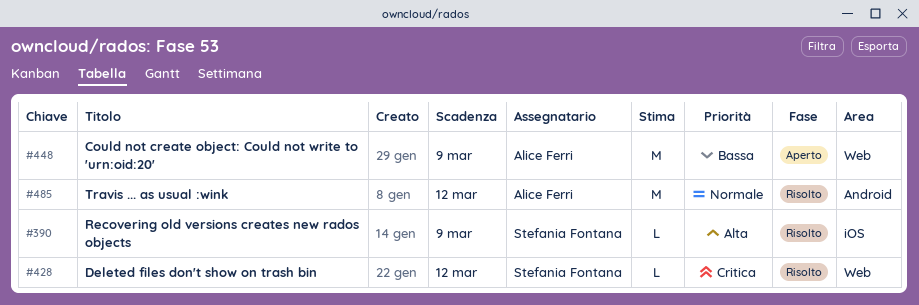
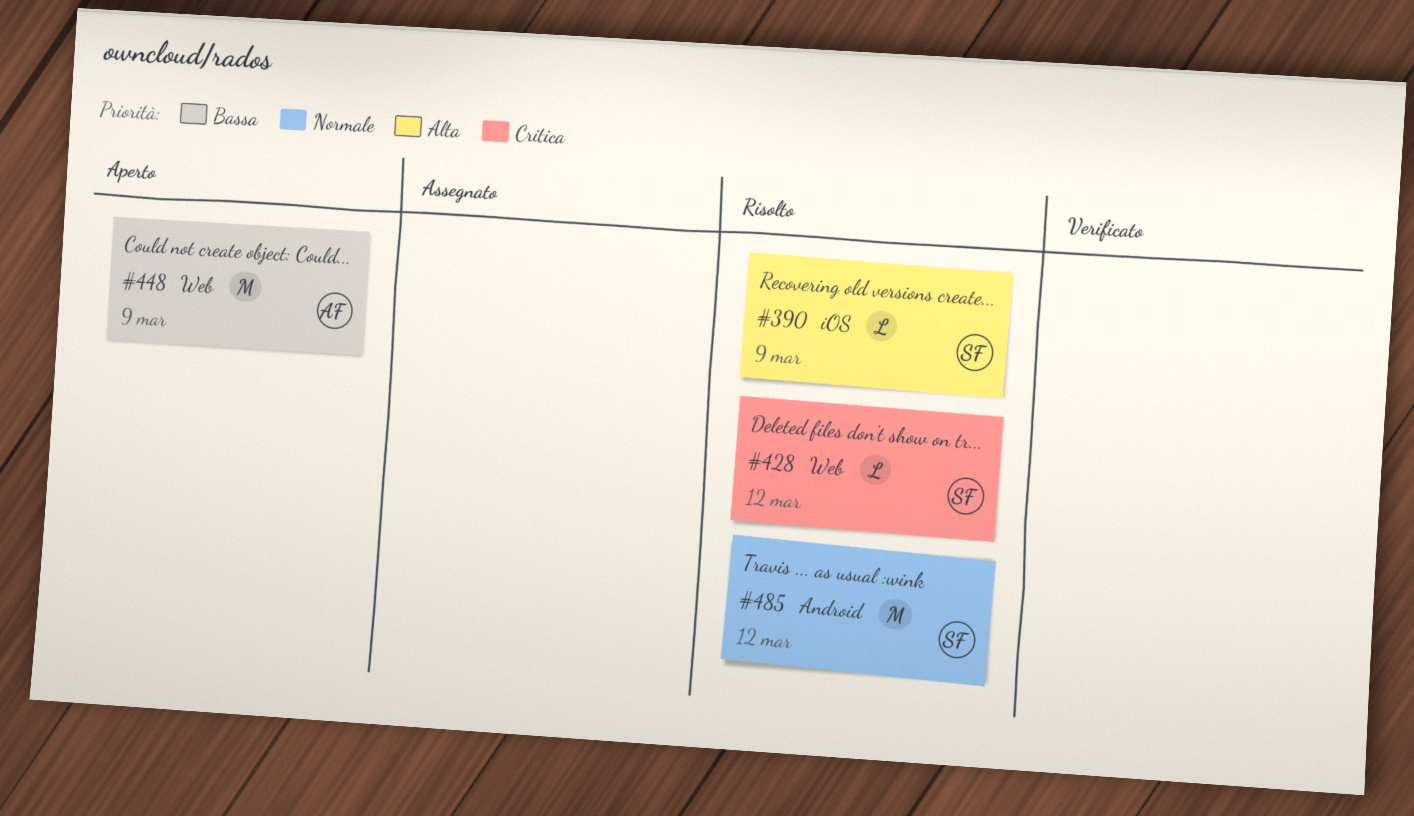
#485, owner: Alice Ferri -> Stefania Fontana

